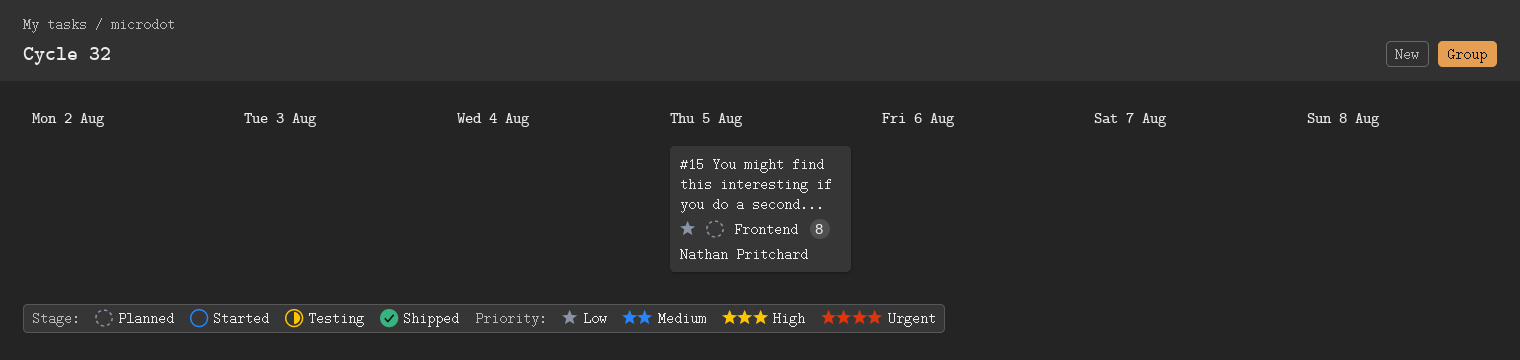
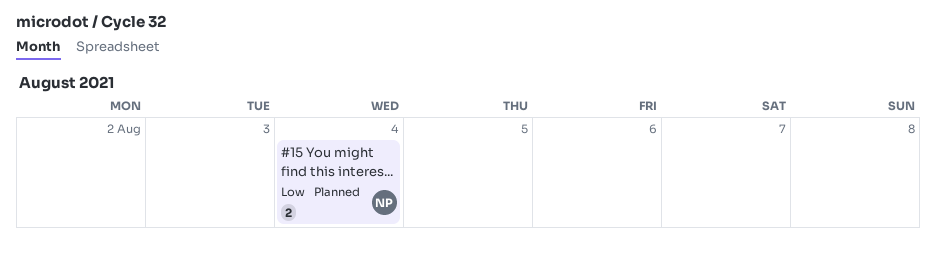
#15, estimate: 8 -> 2
#15, due: Aug 5 -> Aug 4

